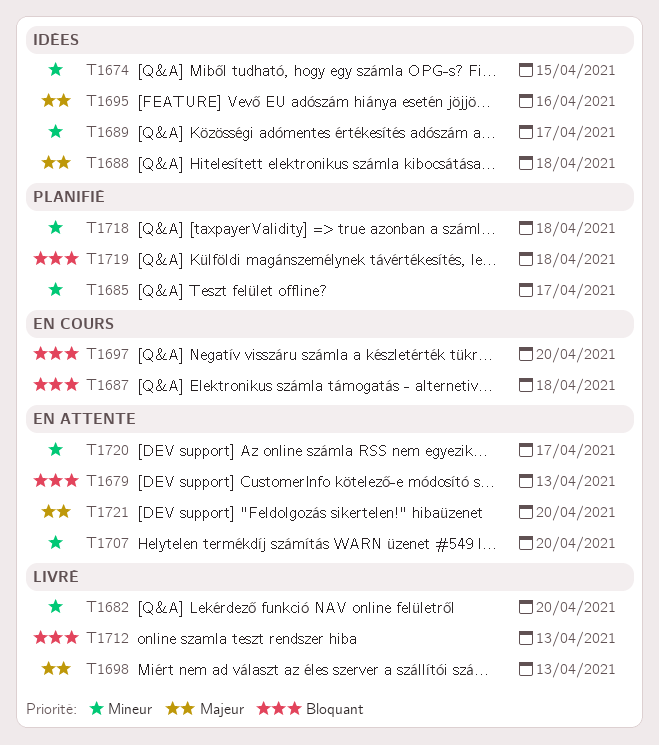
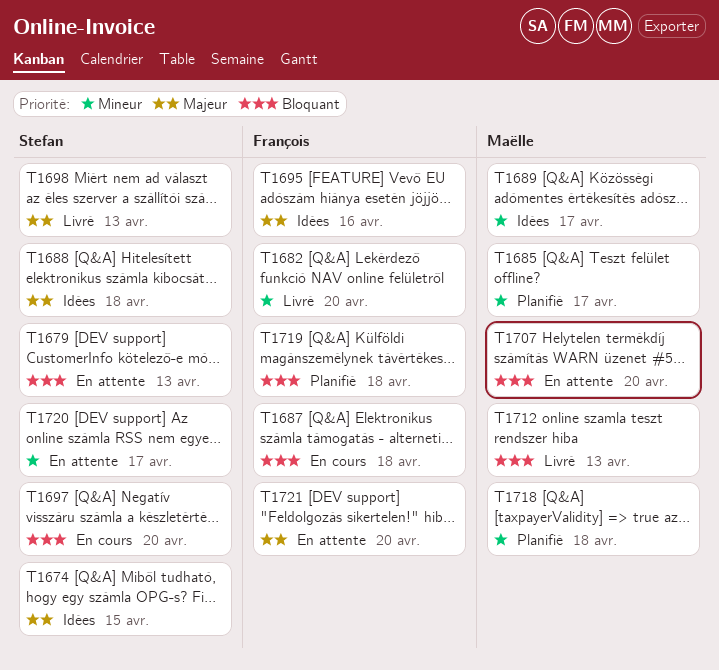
T1674, priority: Mineur -> Majeur
T1707, priority: Mineur -> Bloquant

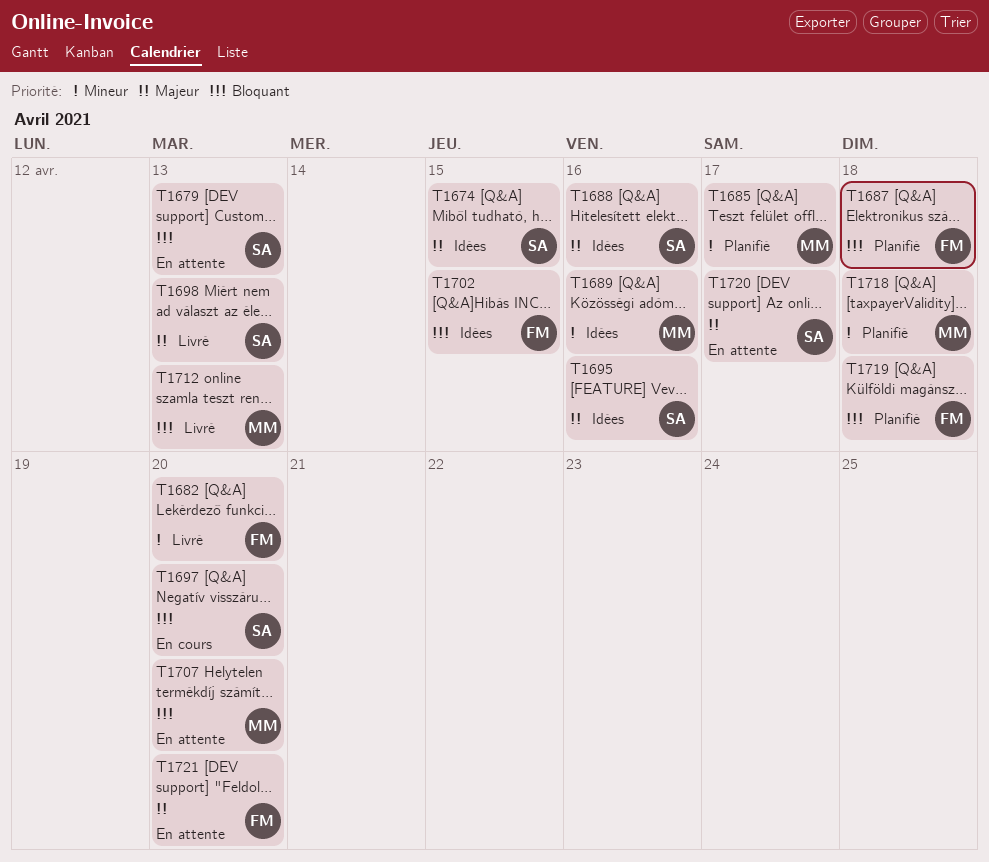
T1687, status: En cours -> Planifié
T1688, due: Apr 18 -> Apr 16
T1689, due: Apr 17 -> Apr 16
T1695, owner: François -> Stefan
T1702: none -> present
T1720, priority: Mineur -> Majeur

